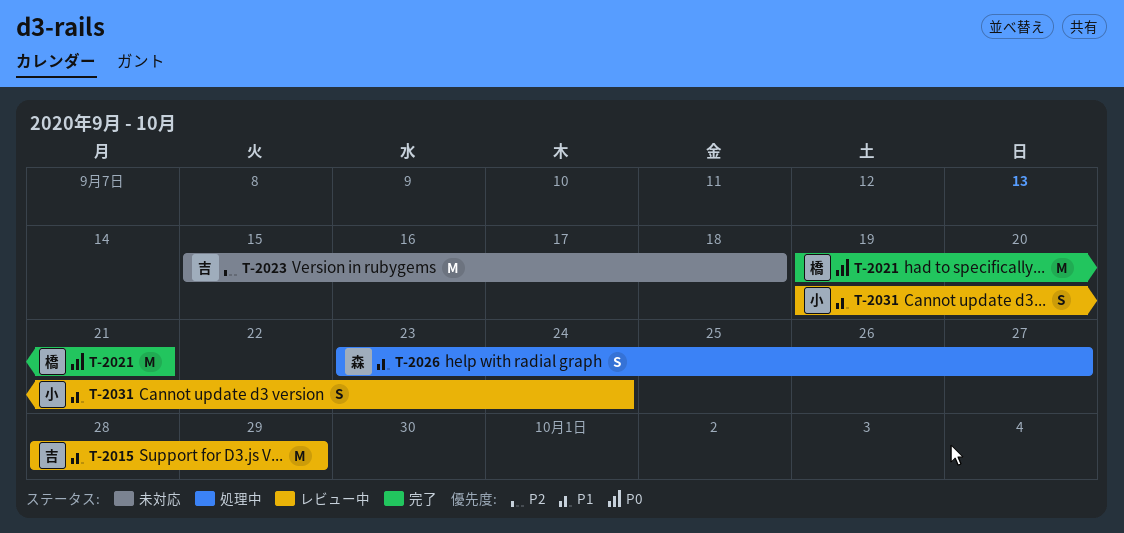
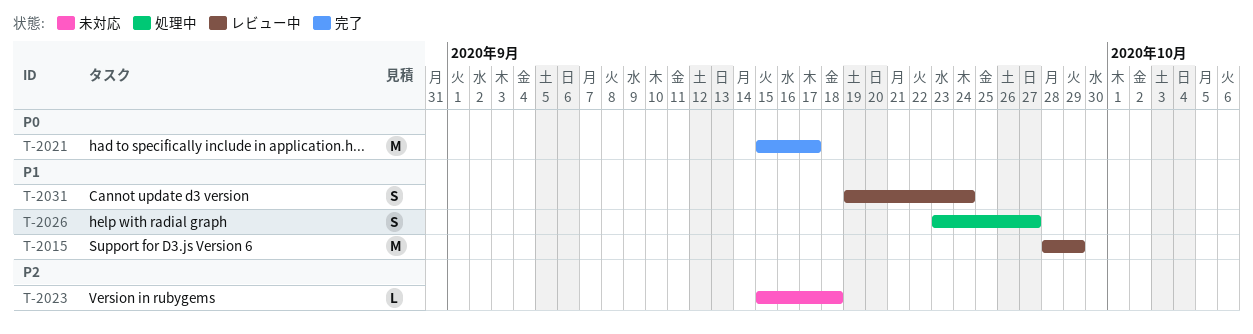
T-2021, start: Sep 19 -> Sep 15
T-2021, due: Sep 21 -> Sep 17
T-2023, estimate: M -> L

